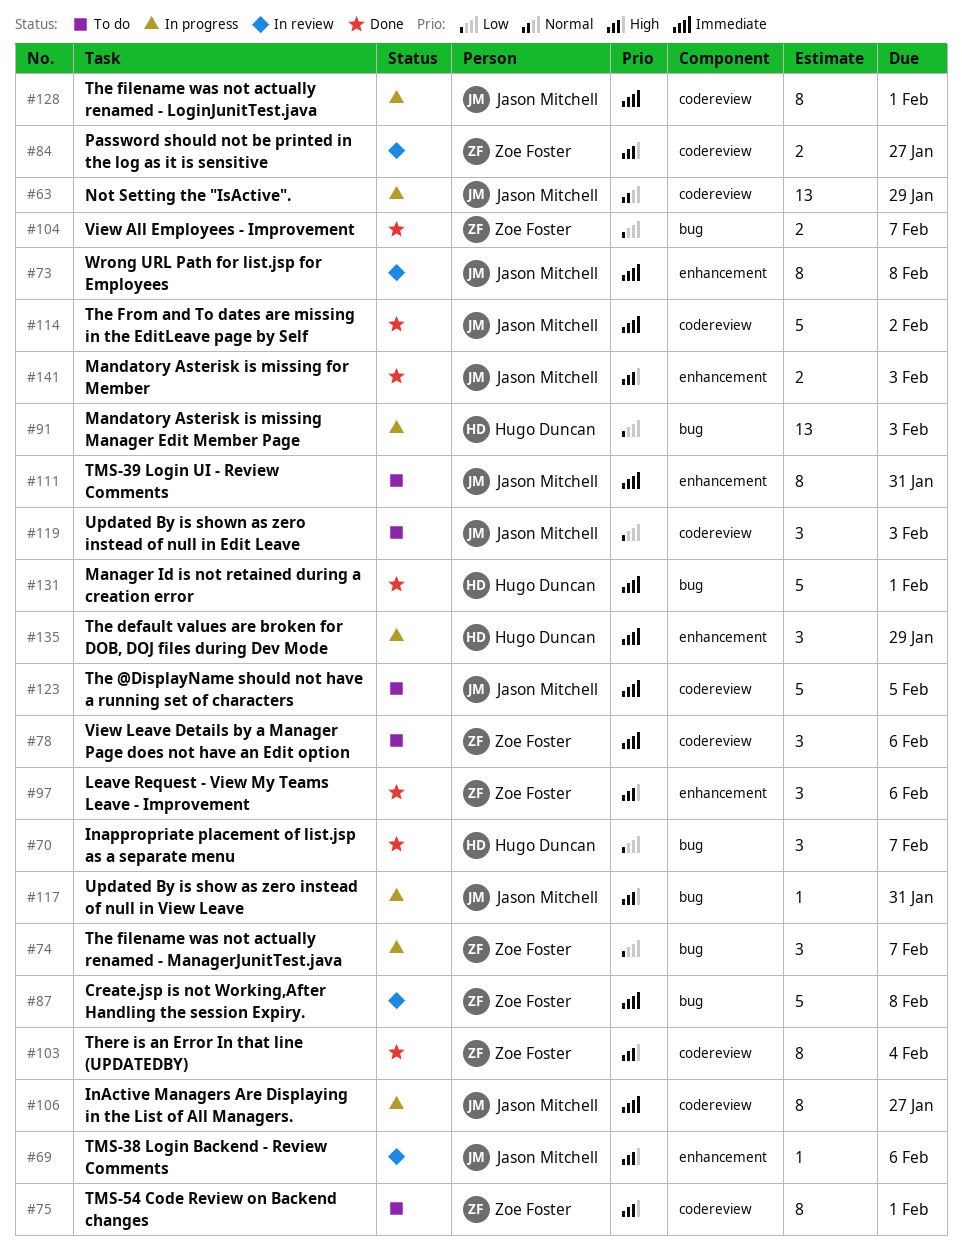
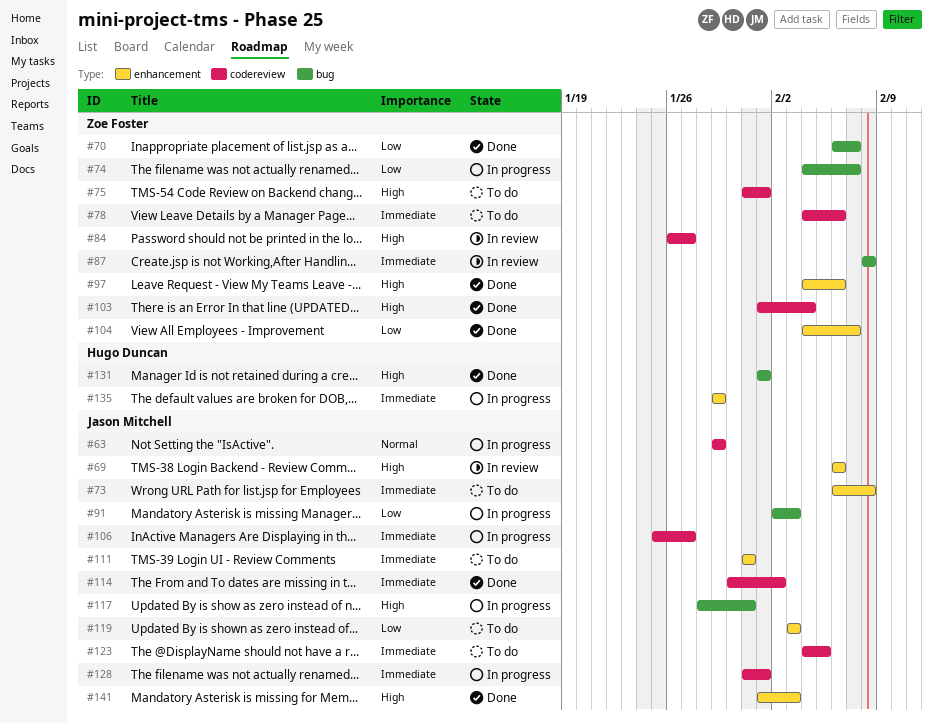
#70, owner: Hugo Duncan -> Zoe Foster
#73, status: In review -> To do
#91, owner: Hugo Duncan -> Jason Mitchell
#104, label: bug -> enhancement
#119, label: codereview -> enhancement
#131, priority: Immediate -> High

